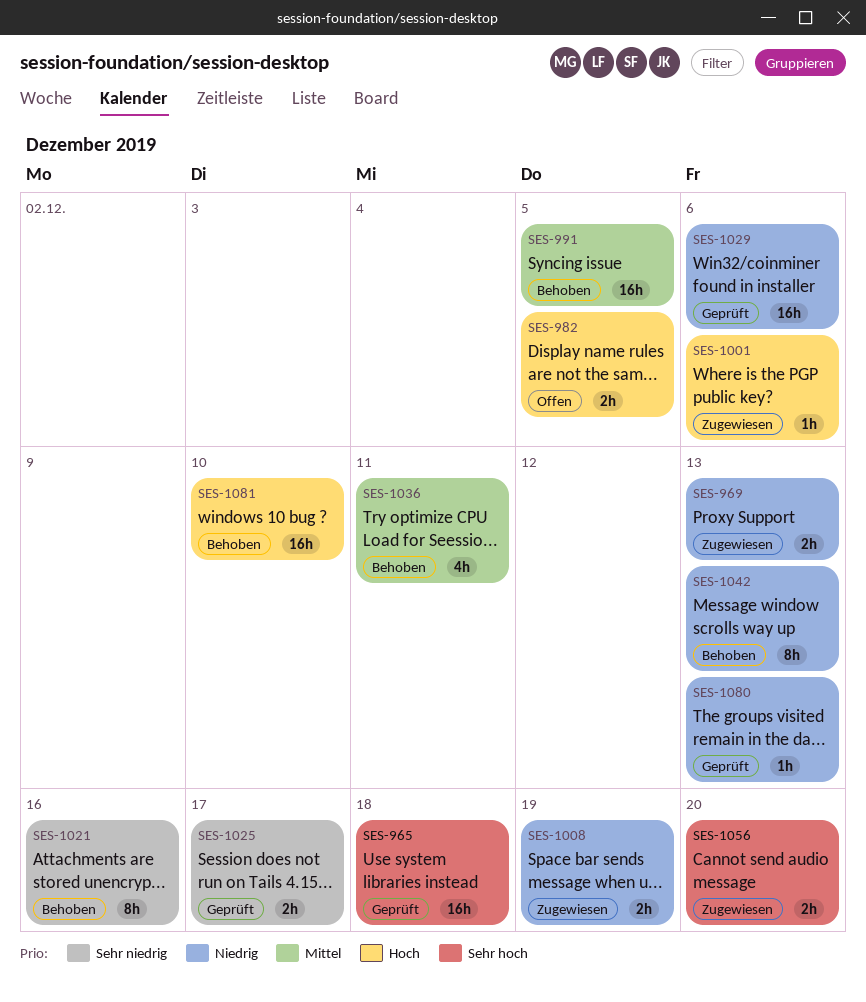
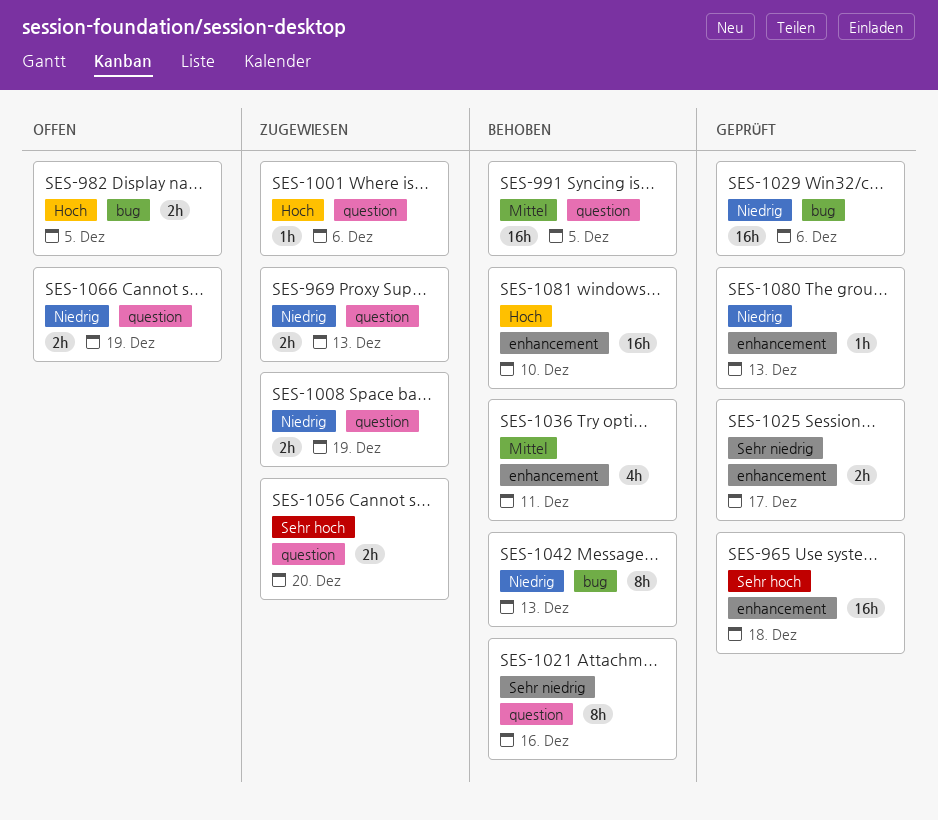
SES-1066: none -> present

